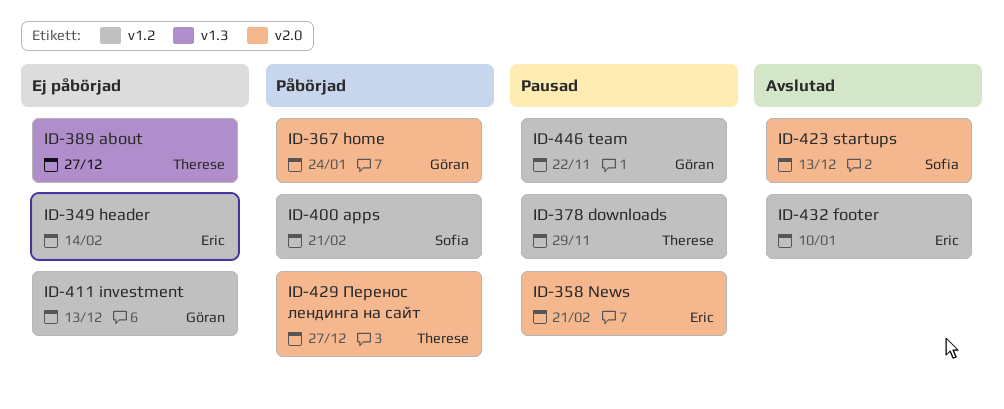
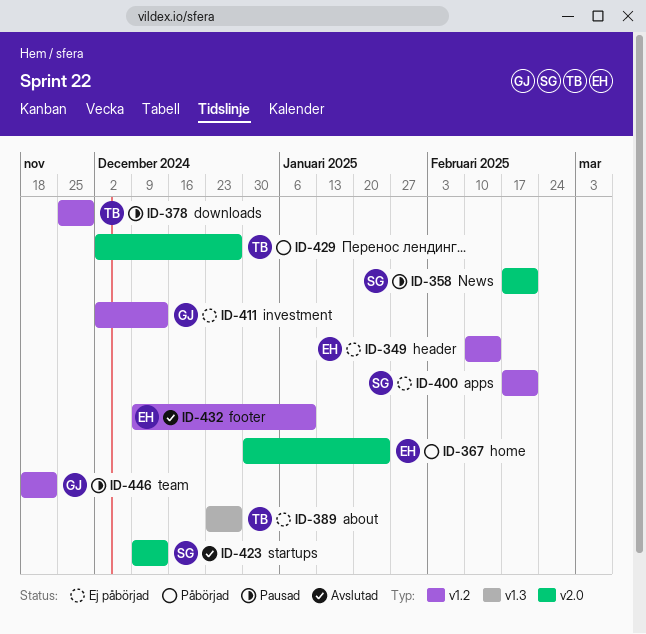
ID-358, owner: Eric -> Sofia
ID-367, owner: Göran -> Eric
ID-400, status: Påbörjad -> Ej påbörjad

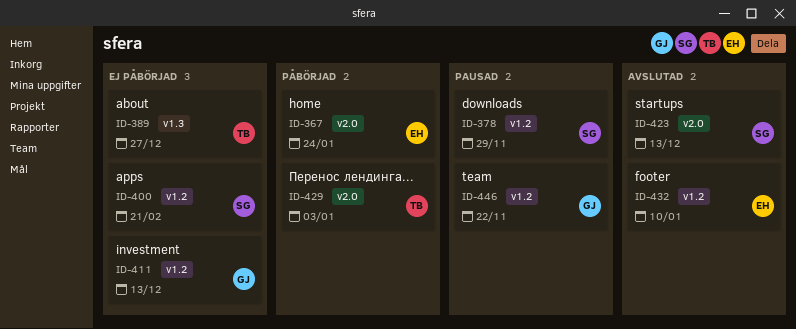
ID-349: present -> none
ID-358: present -> none
ID-378, owner: TB -> SG
ID-429, due: Dec 27 -> Jan 3

